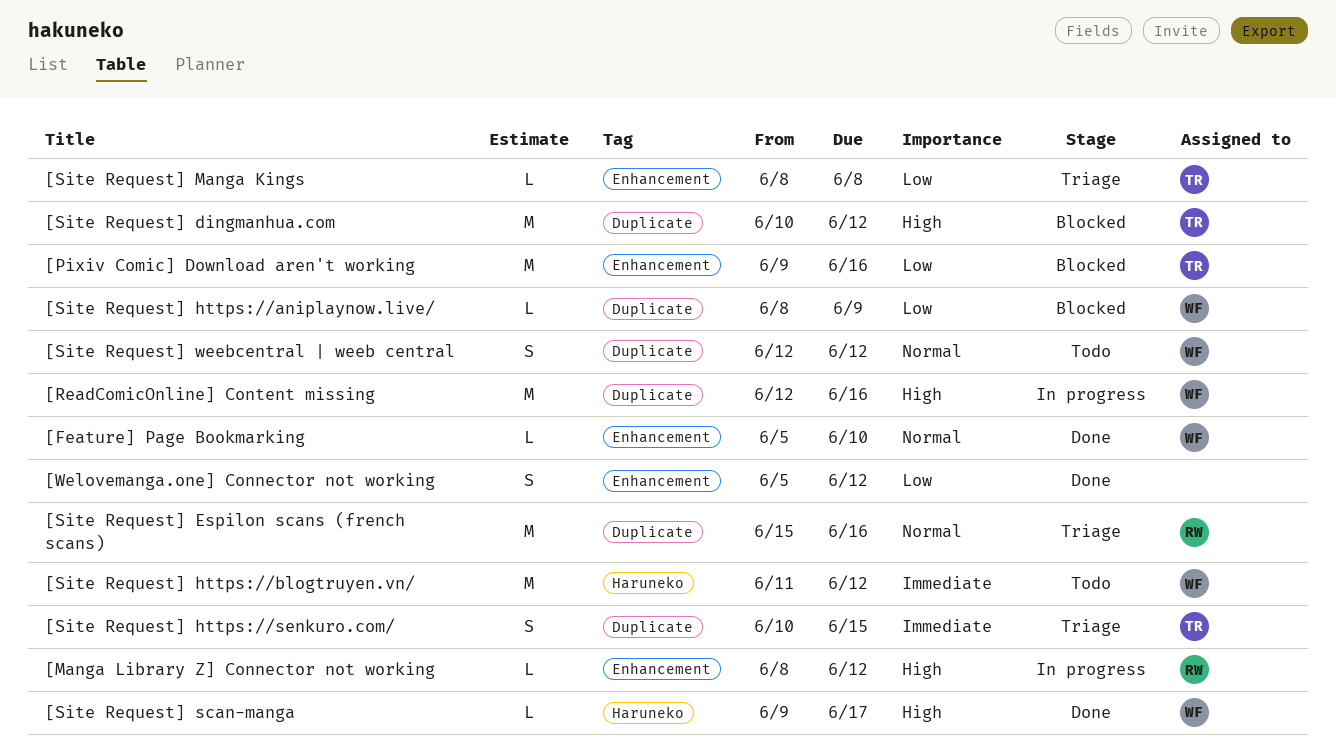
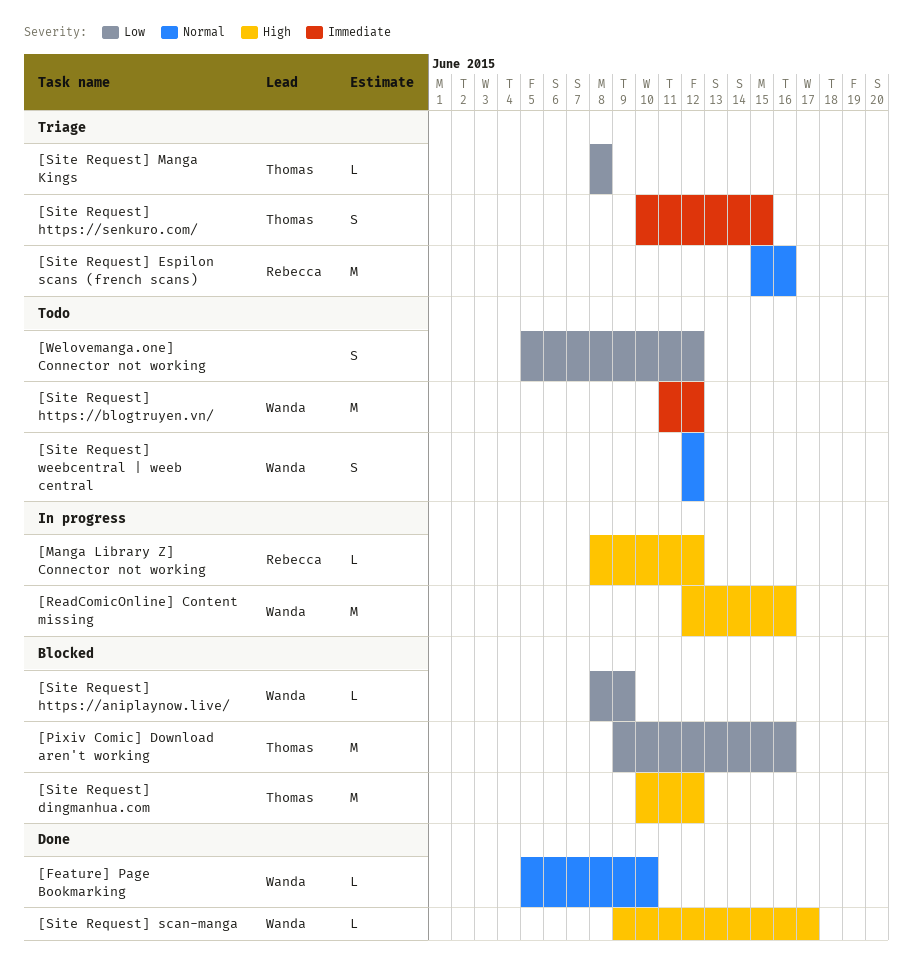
[Welovemanga.one] Connector not working, status: Done -> Todo

